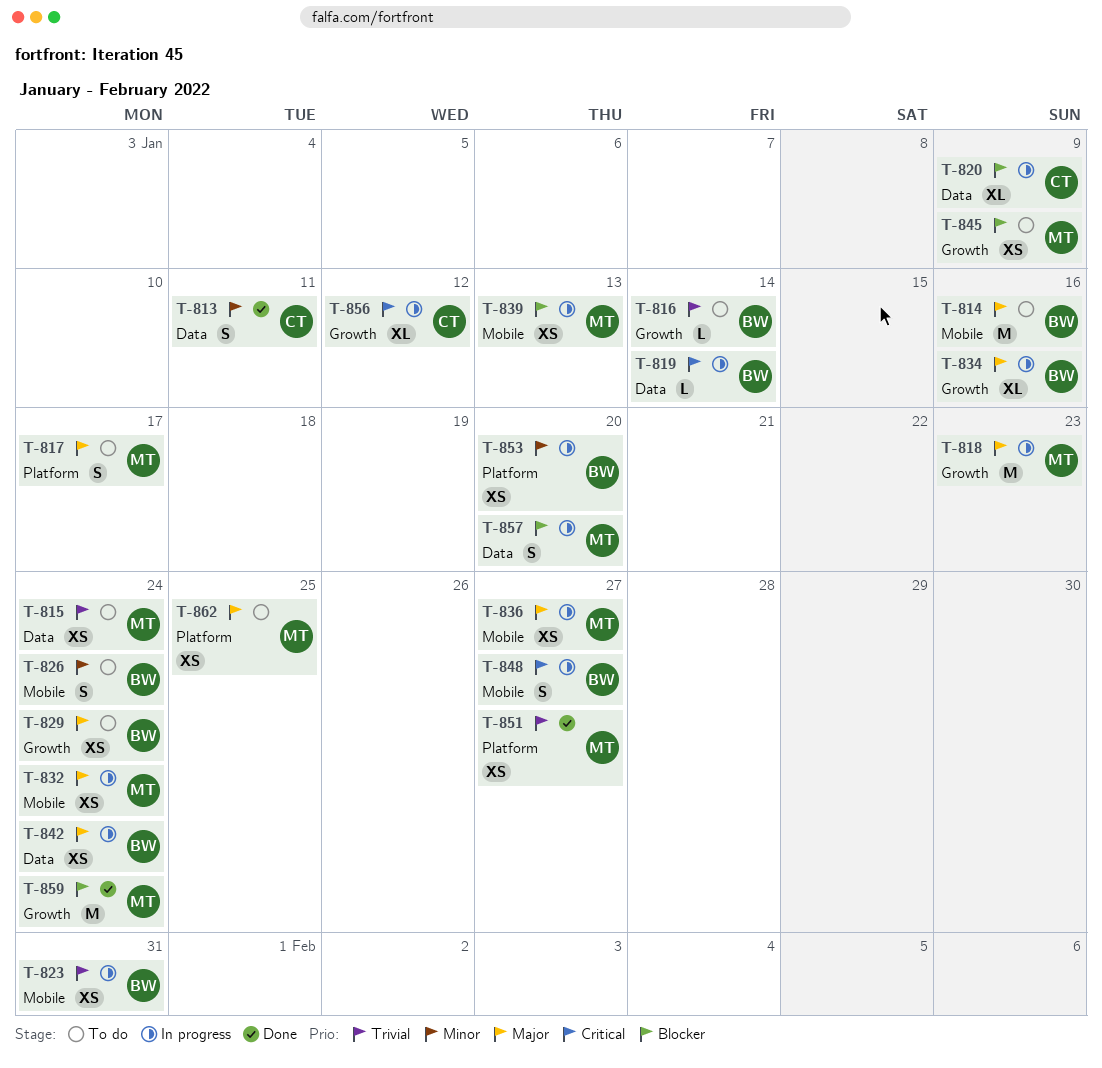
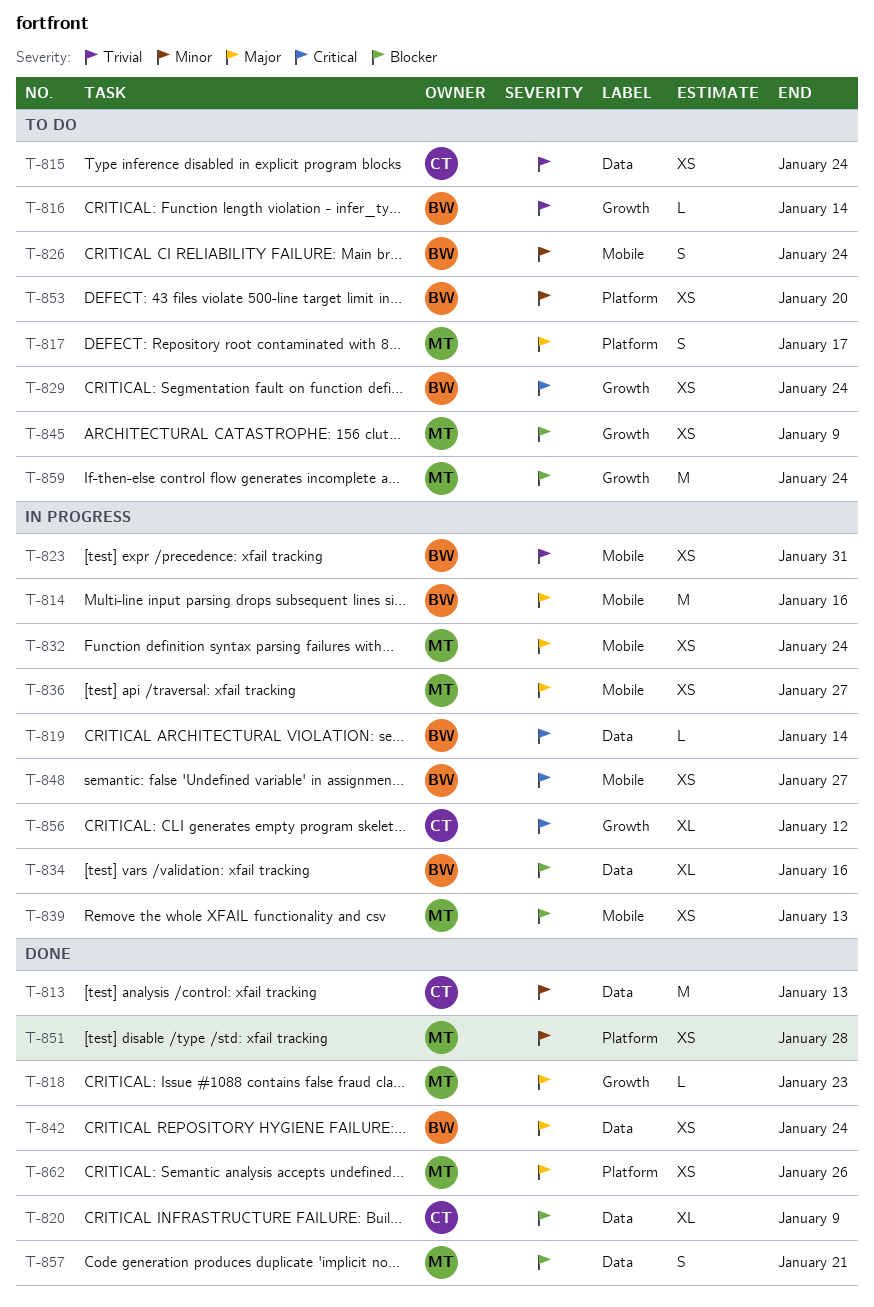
T-813, estimate: S -> M
T-813, due: Jan 11 -> Jan 13
T-814, status: To do -> In progress
T-815, owner: MT -> CT
T-818, status: In progress -> Done
T-818, estimate: M -> L
T-820, status: In progress -> Done
T-829, priority: Major -> Critical
T-834, priority: Major -> Blocker
T-834, label: Growth -> Data
T-842, status: In progress -> Done
T-848, estimate: S -> XS
T-851, priority: Trivial -> Minor
T-851, due: Jan 27 -> Jan 28
T-853, status: In progress -> To do
T-857, status: In progress -> Done
T-857, due: Jan 20 -> Jan 21
T-859, status: Done -> To do
T-862, status: To do -> Done
T-862, due: Jan 25 -> Jan 26

